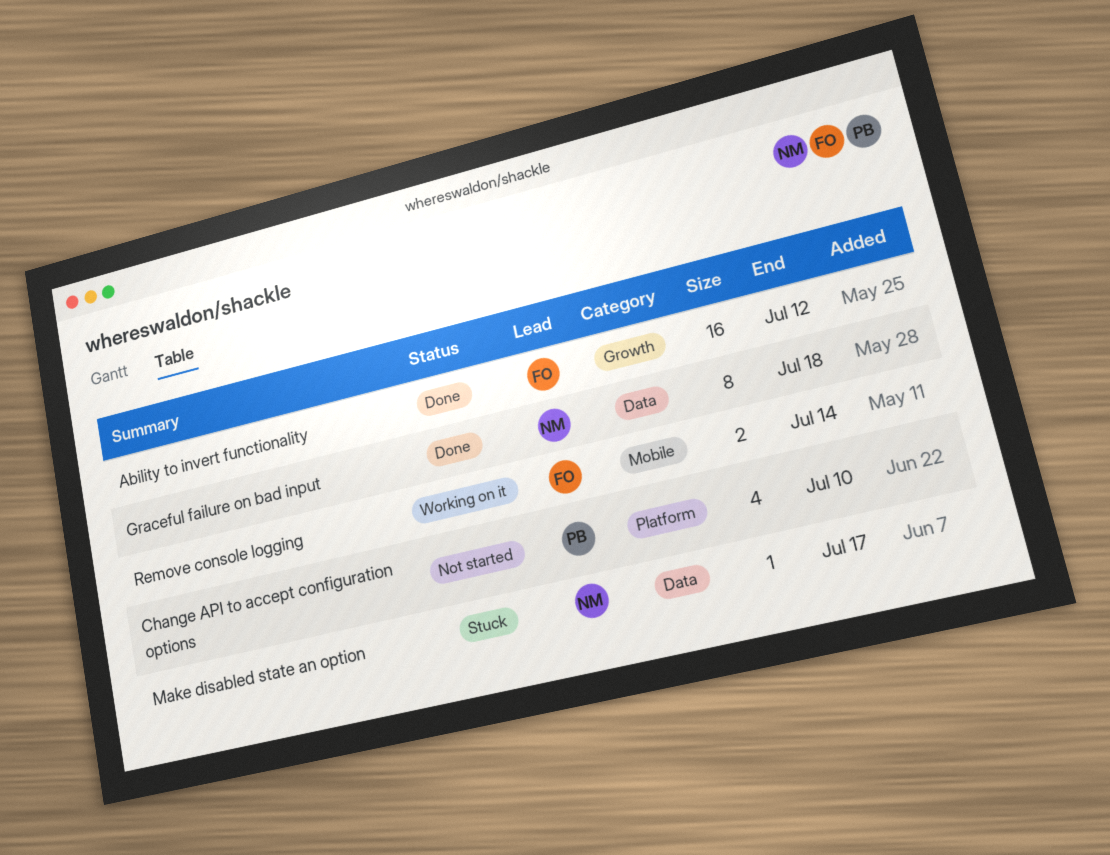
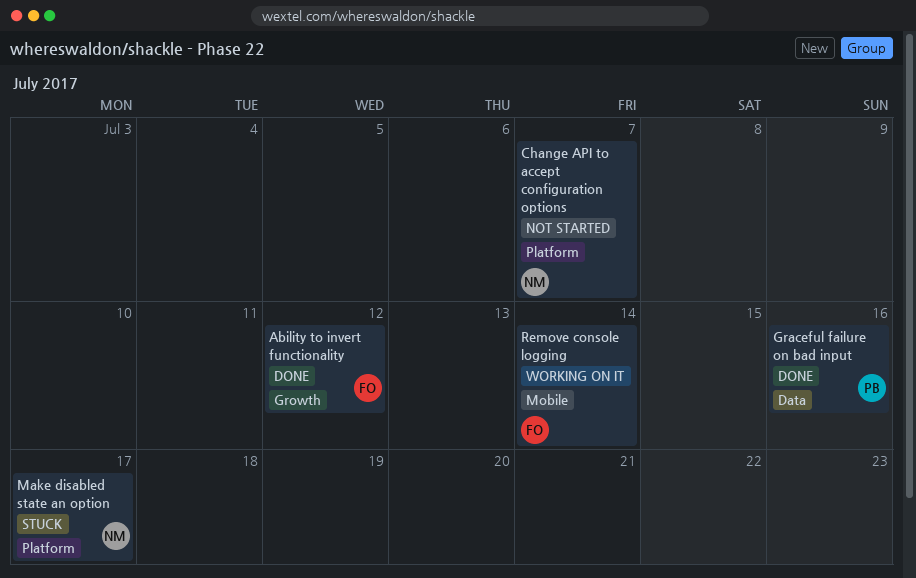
Change API to accept configuration options, owner: PB -> NM
Change API to accept configuration options, due: Jul 10 -> Jul 7
Graceful failure on bad input, owner: NM -> PB
Graceful failure on bad input, due: Jul 18 -> Jul 16
Make disabled state an option, label: Data -> Platform

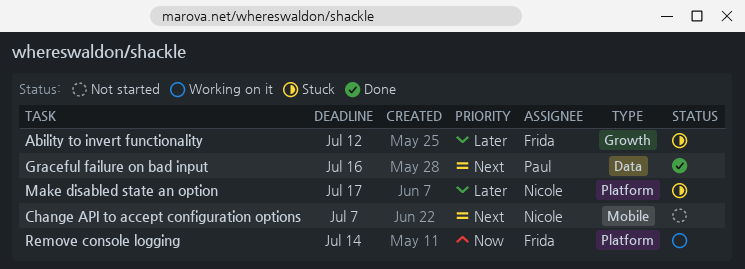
Ability to invert functionality, status: Done -> Stuck
Change API to accept configuration options, label: Platform -> Mobile
Remove console logging, label: Mobile -> Platform

